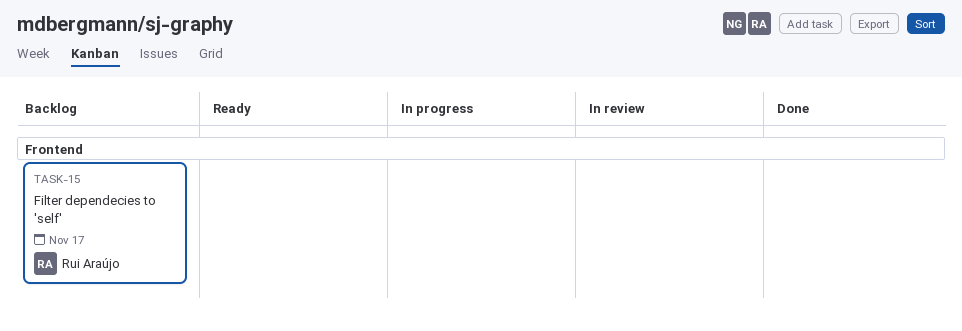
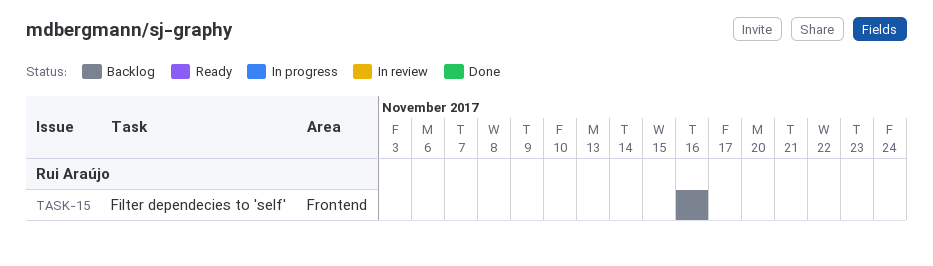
TASK-15, due: Nov 17 -> Nov 16

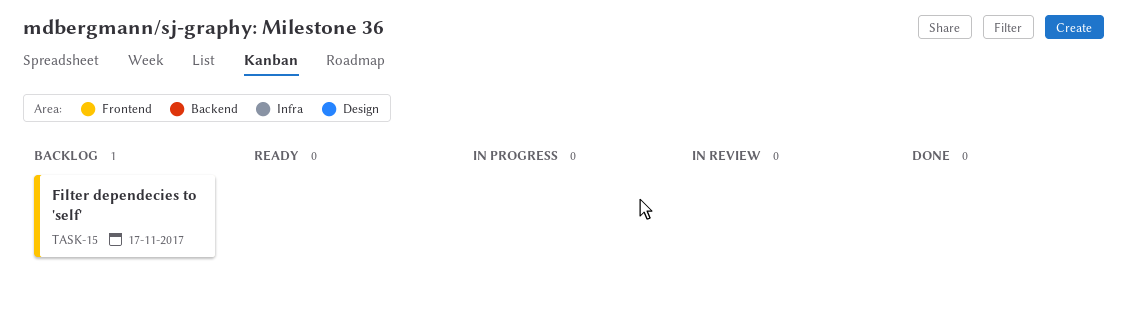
TASK-15, due: Nov 16 -> Nov 17

